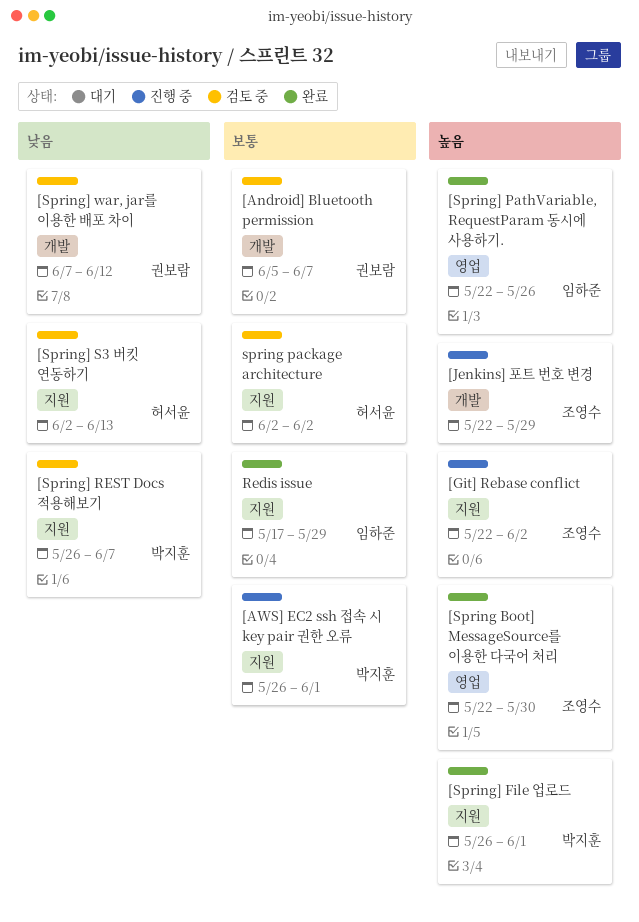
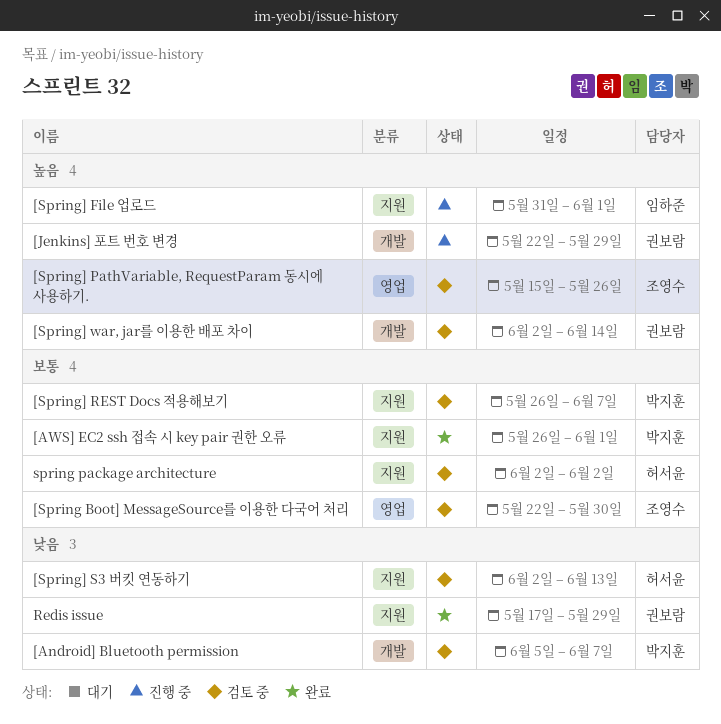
[Android] Bluetooth permission, owner: 권보람 -> 박지훈
[Android] Bluetooth permission, priority: 보통 -> 낮음
[AWS] EC2 ssh 접속 시 key pair 권한 오류, status: 진행 중 -> 완료
[Git] Rebase conflict: present -> none
[Jenkins] 포트 번호 변경, owner: 조영수 -> 권보람
[Spring Boot] MessageSource를 이용한 다국어 처리, status: 완료 -> 검토 중
[Spring Boot] MessageSource를 이용한 다국어 처리, priority: 높음 -> 보통
[Spring] File 업로드, status: 완료 -> 진행 중
[Spring] File 업로드, owner: 박지훈 -> 임하준
[Spring] File 업로드, start: May 26 -> May 31
[Spring] PathVariable, RequestParam 동시에 사용하기., status: 완료 -> 검토 중
[Spring] PathVariable, RequestParam 동시에 사용하기., owner: 임하준 -> 조영수
[Spring] PathVariable, RequestParam 동시에 사용하기., start: May 22 -> May 15
[Spring] REST Docs 적용해보기, priority: 낮음 -> 보통
[Spring] war, jar를 이용한 배포 차이, priority: 낮음 -> 높음
[Spring] war, jar를 이용한 배포 차이, start: Jun 7 -> Jun 2
[Spring] war, jar를 이용한 배포 차이, due: Jun 12 -> Jun 14
Redis issue, owner: 임하준 -> 권보람
Redis issue, priority: 보통 -> 낮음

